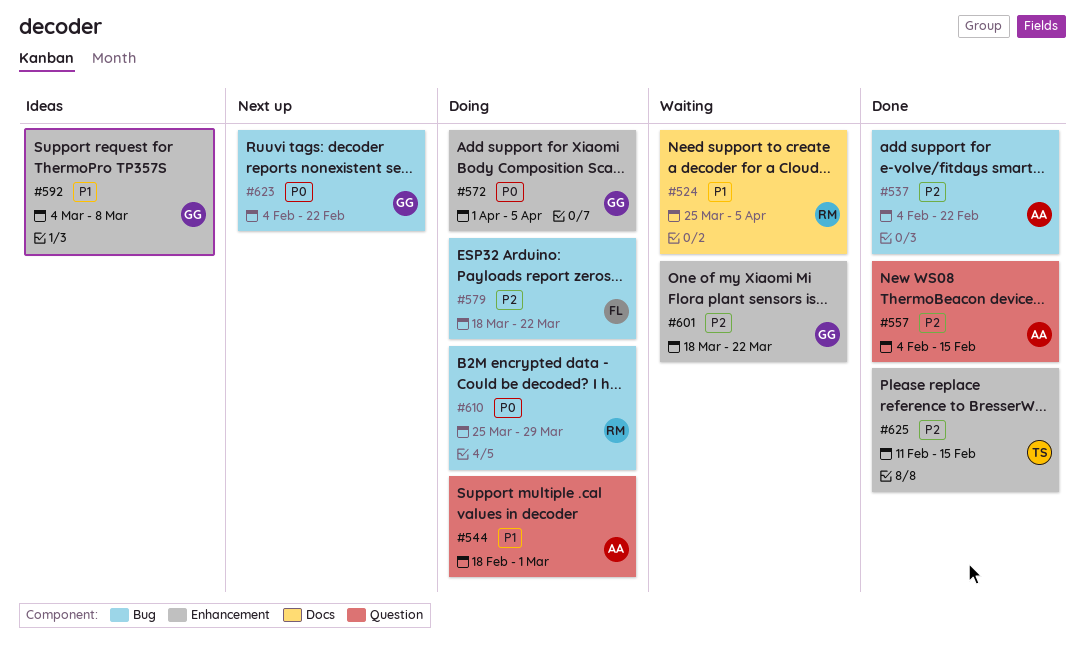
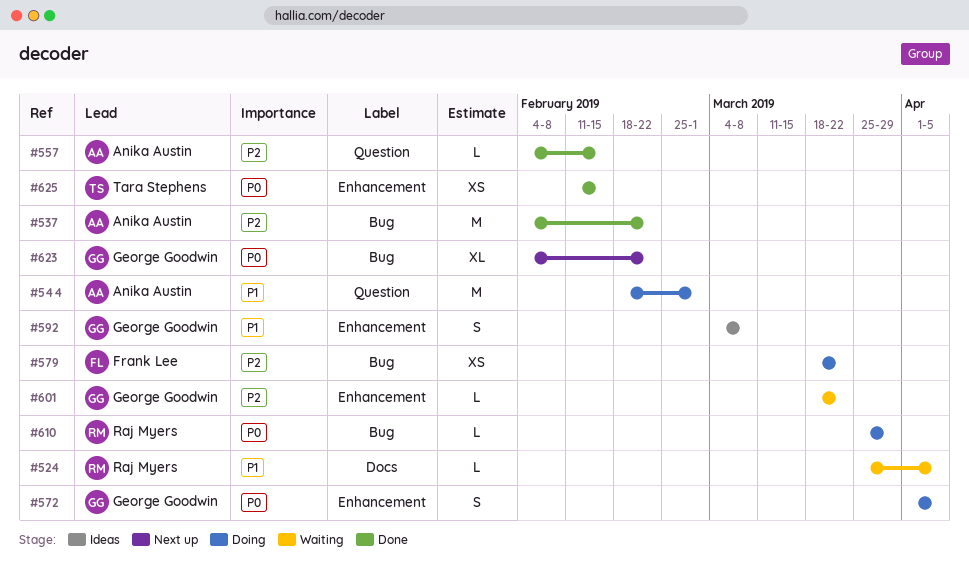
#625, priority: P2 -> P0

